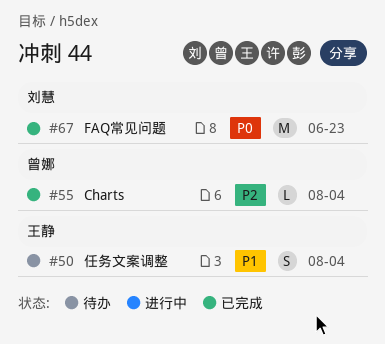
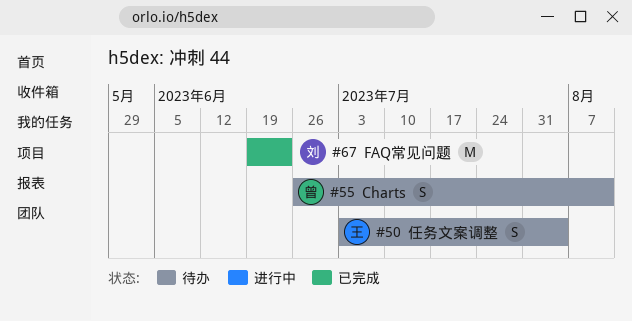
#55, status: 已完成 -> 待办
#55, estimate: L -> S
#55, due: Aug 4 -> Aug 11

